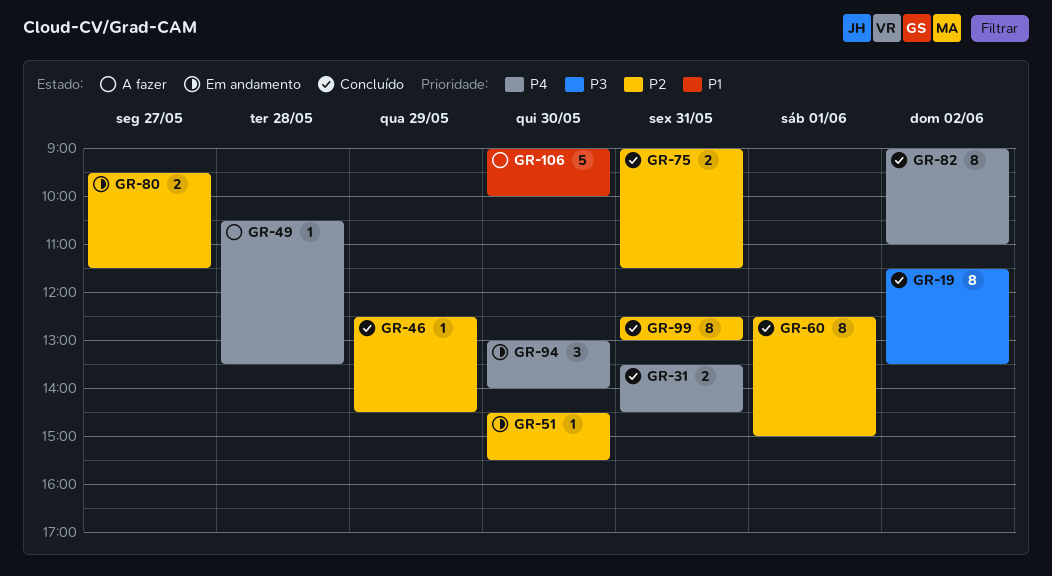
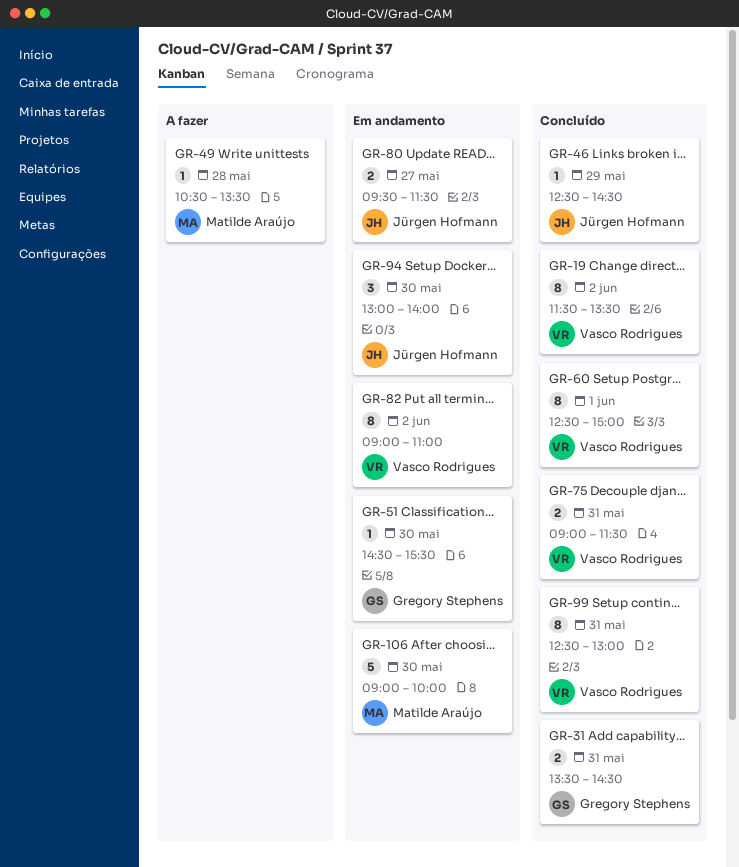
GR-82, status: Concluído -> Em andamento
GR-106, status: A fazer -> Em andamento

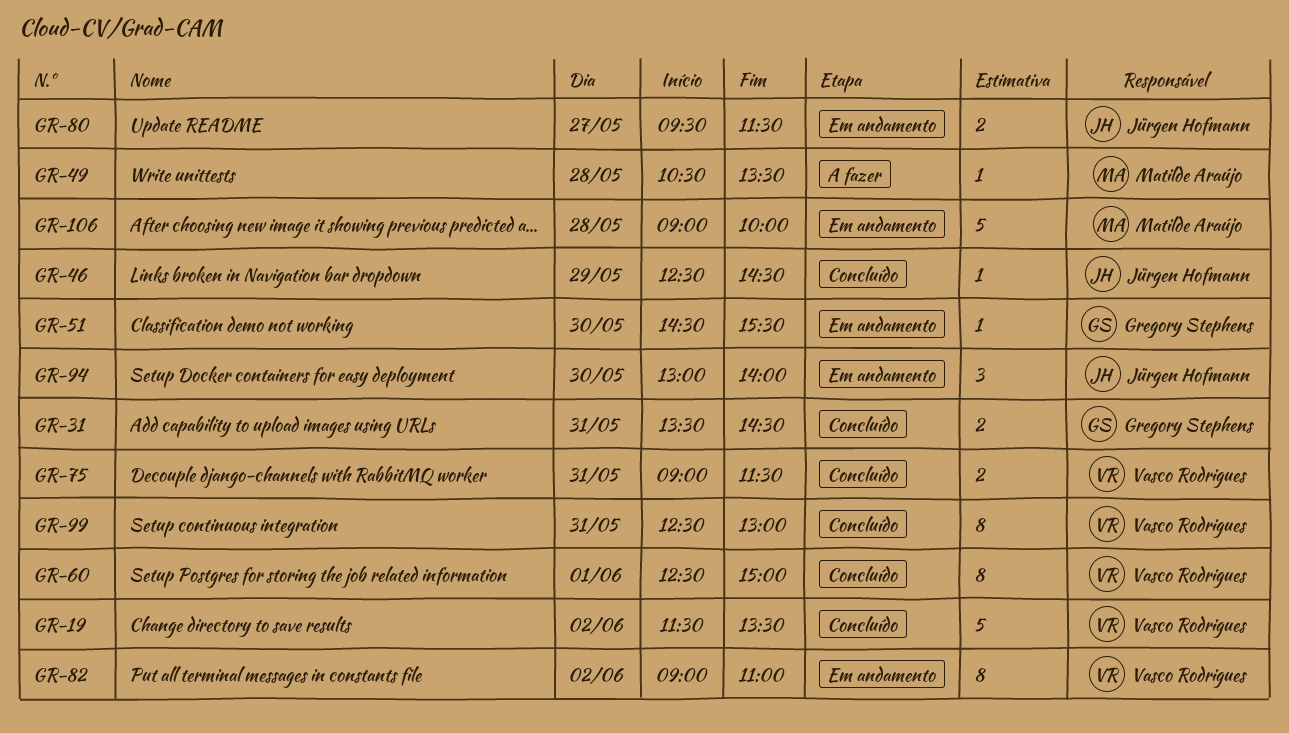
GR-19, estimate: 8 -> 5
GR-106, day: May 30 -> May 28

